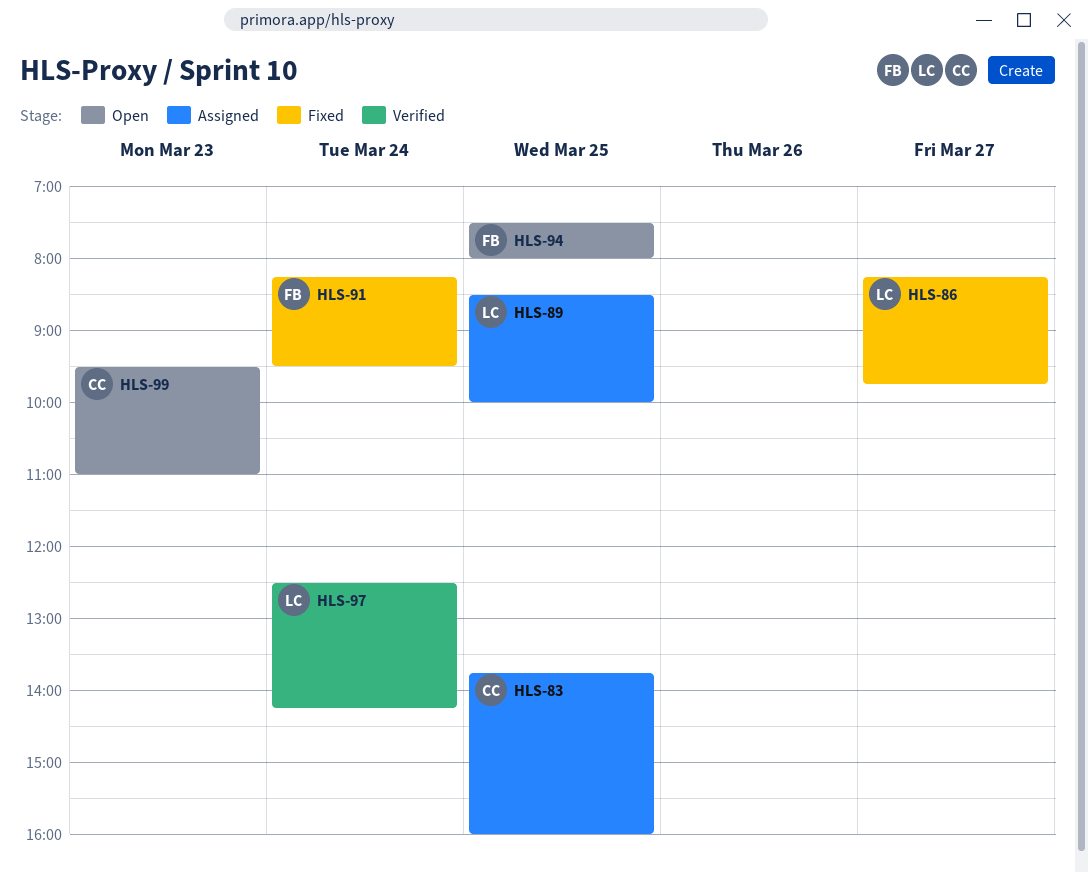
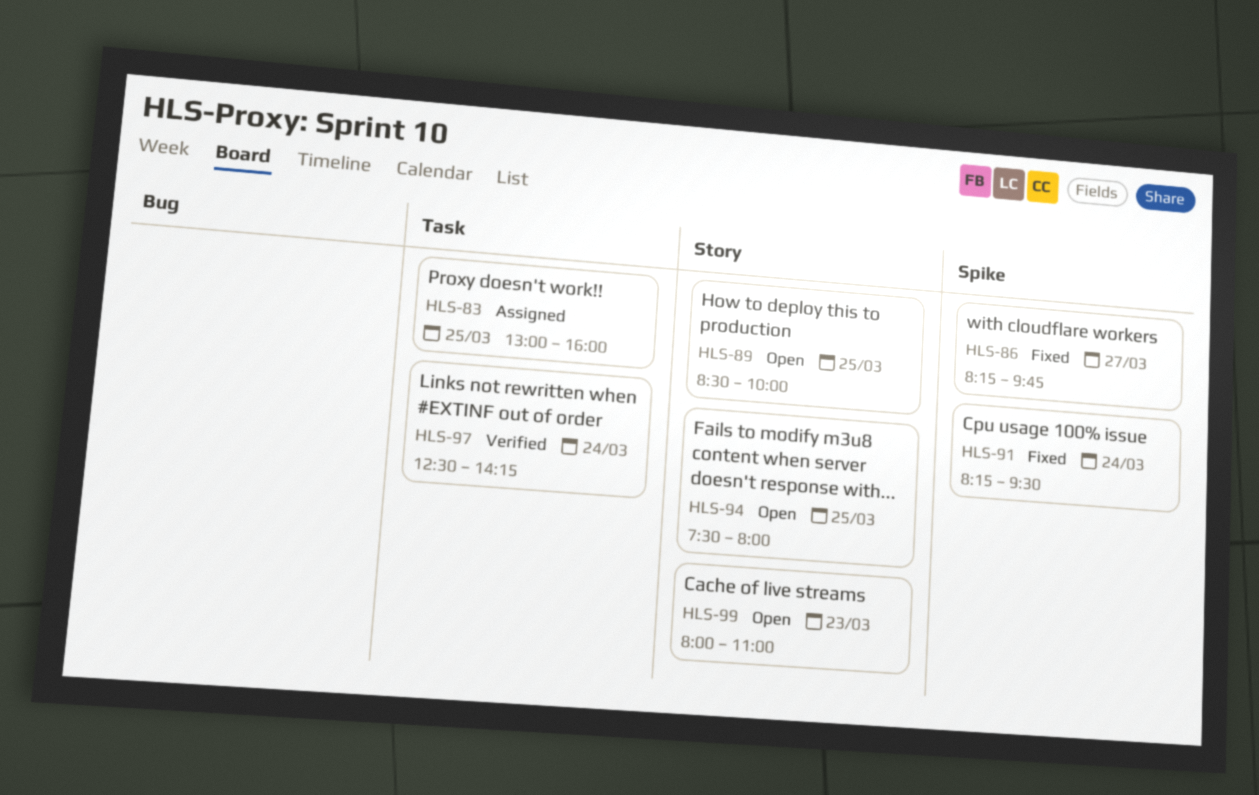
HLS-83, begins: 13:45 -> 13:00
HLS-89, status: Assigned -> Open
HLS-99, begins: 09:30 -> 08:00

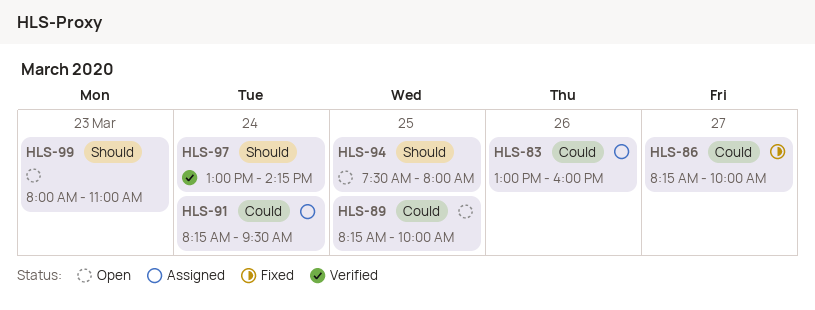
HLS-83, day: Mar 25 -> Mar 26
HLS-86, ends: 09:45 -> 10:00
HLS-89, begins: 08:30 -> 08:15
HLS-91, status: Fixed -> Assigned
HLS-97, begins: 12:30 -> 13:00

